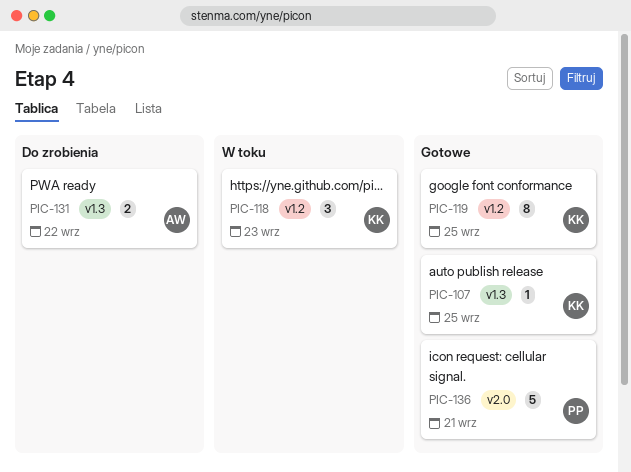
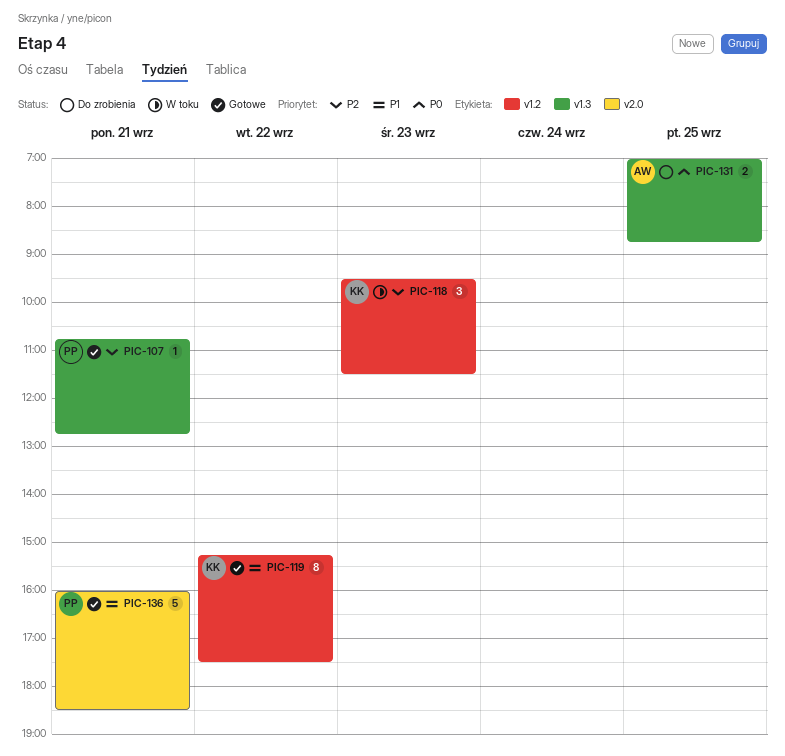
PIC-107, owner: KK -> PP
PIC-107, day: Sep 25 -> Sep 21
PIC-119, day: Sep 25 -> Sep 22
PIC-131, day: Sep 22 -> Sep 25

